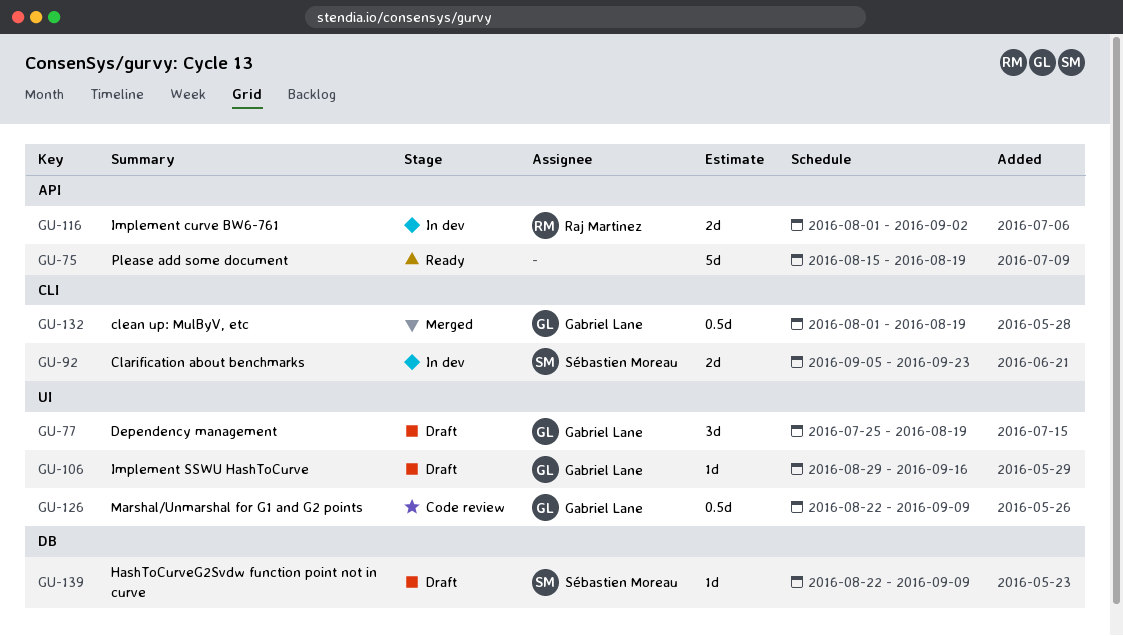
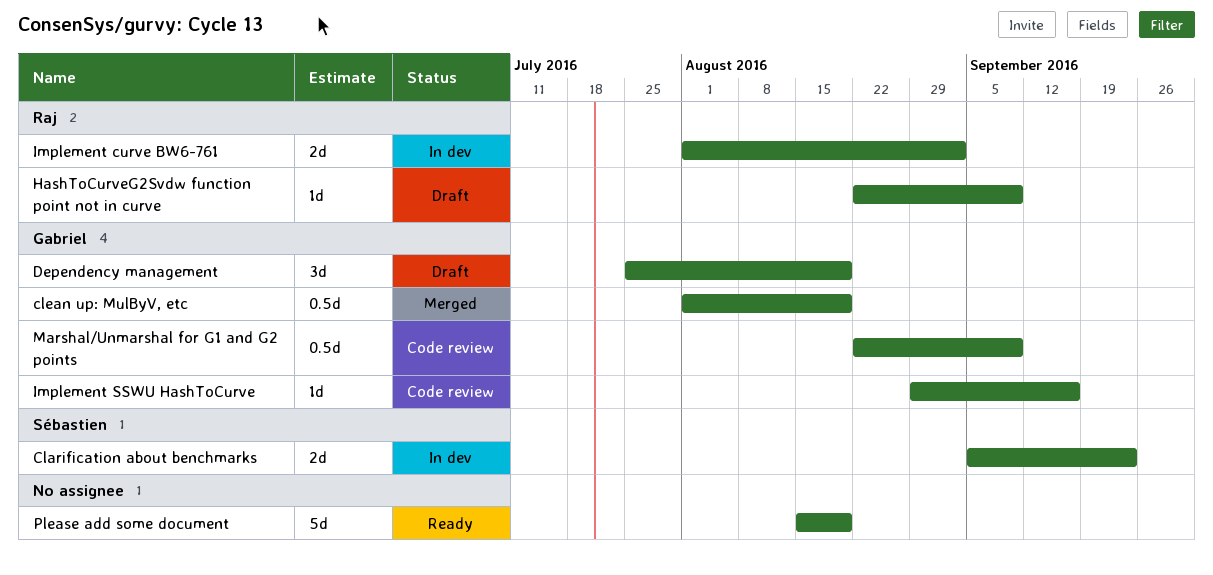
HashToCurveG2Svdw function point not in curve, owner: Sébastien Moreau -> Raj Martinez
Implement SSWU HashToCurve, status: Draft -> Code review

